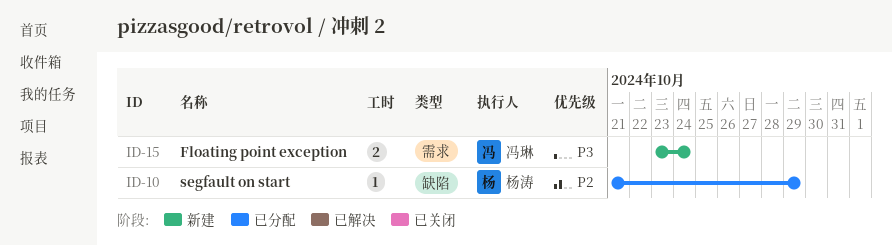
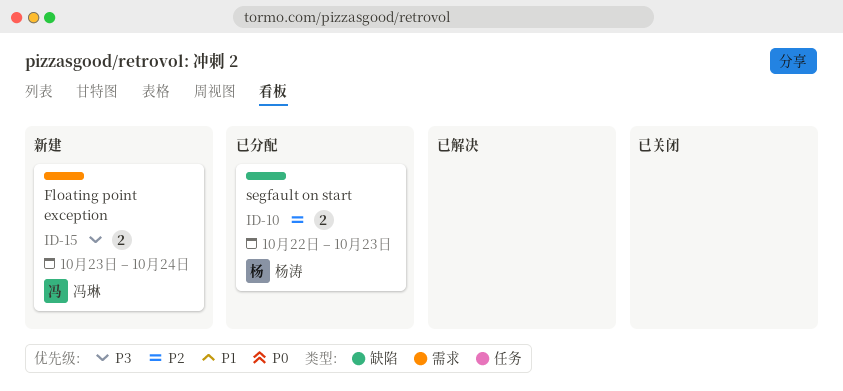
ID-10, estimate: 1 -> 2
ID-10, start: Oct 21 -> Oct 22
ID-10, due: Oct 29 -> Oct 23

